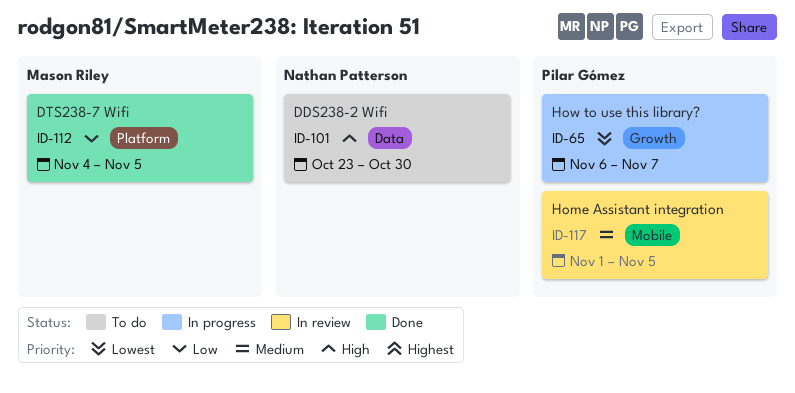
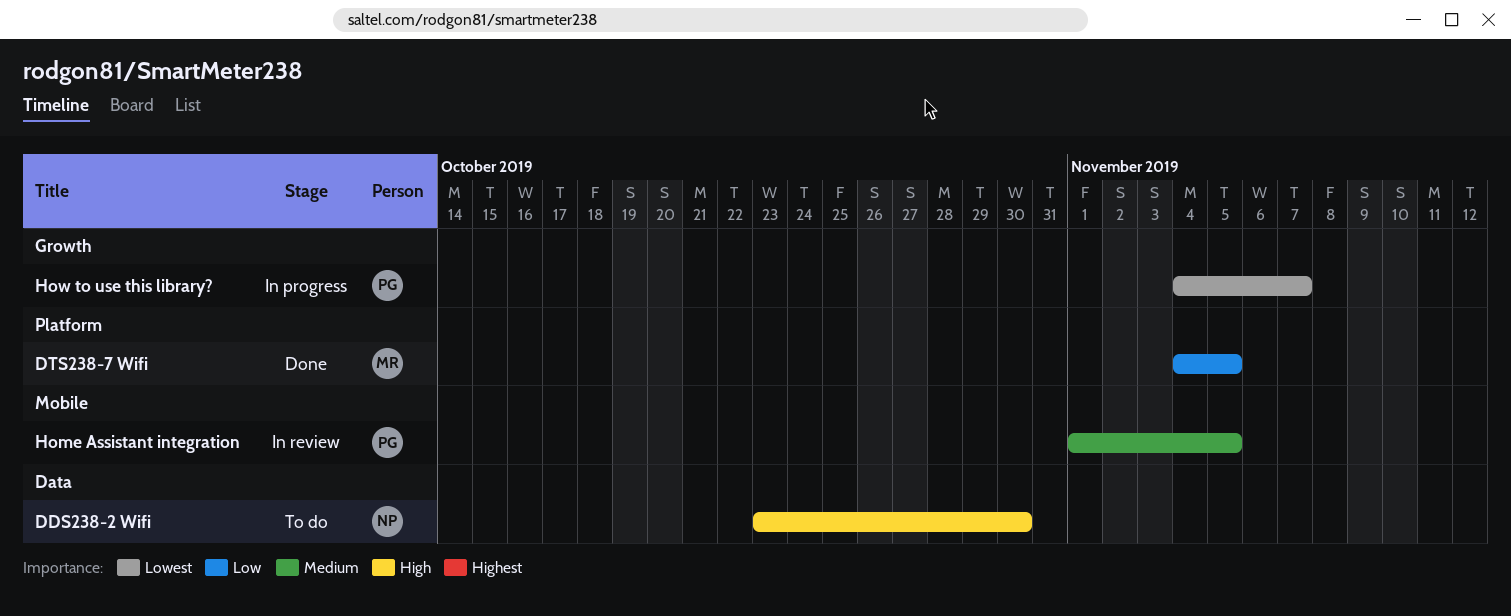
How to use this library?, start: Nov 6 -> Nov 4

